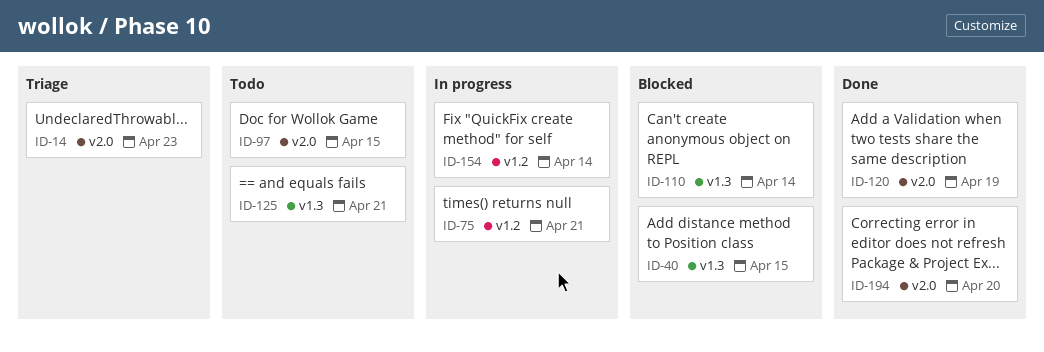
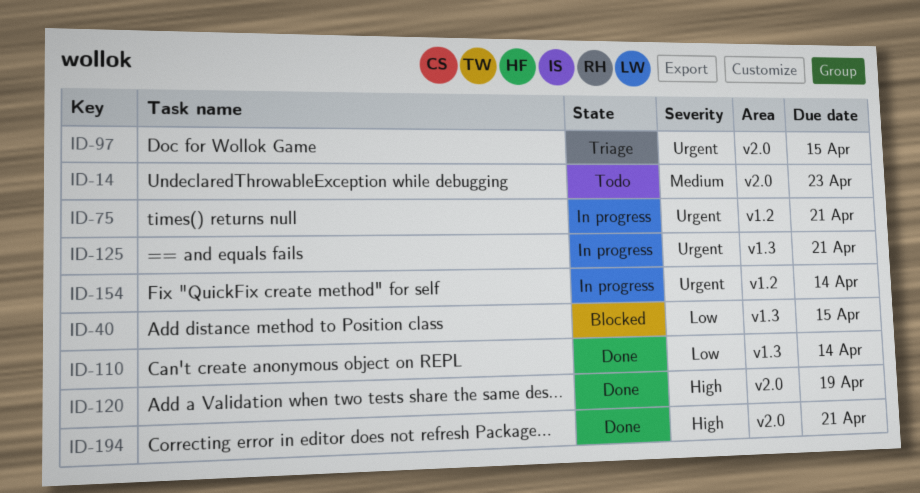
ID-14, status: Triage -> Todo
ID-97, status: Todo -> Triage
ID-110, status: Blocked -> Done
ID-125, status: Todo -> In progress
ID-194, due: Apr 20 -> Apr 21

